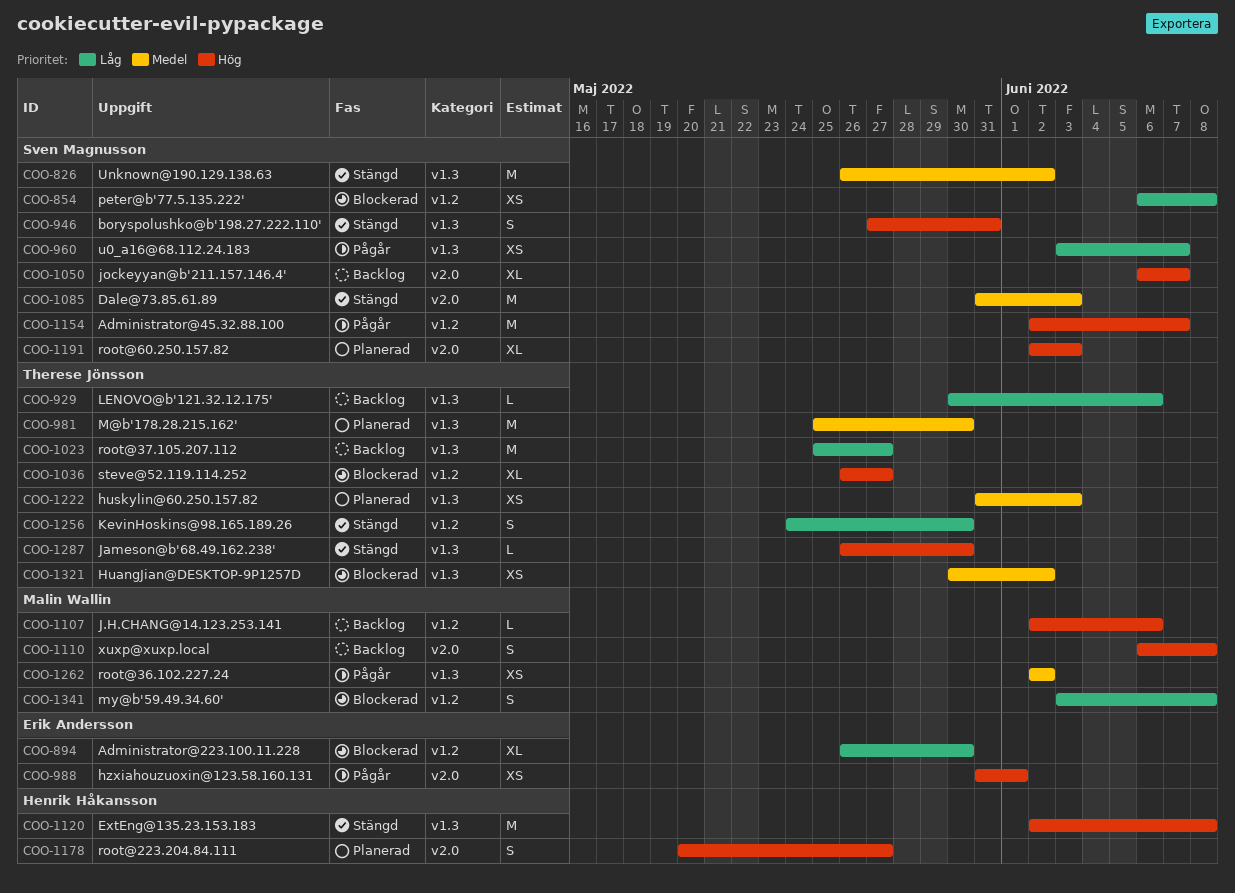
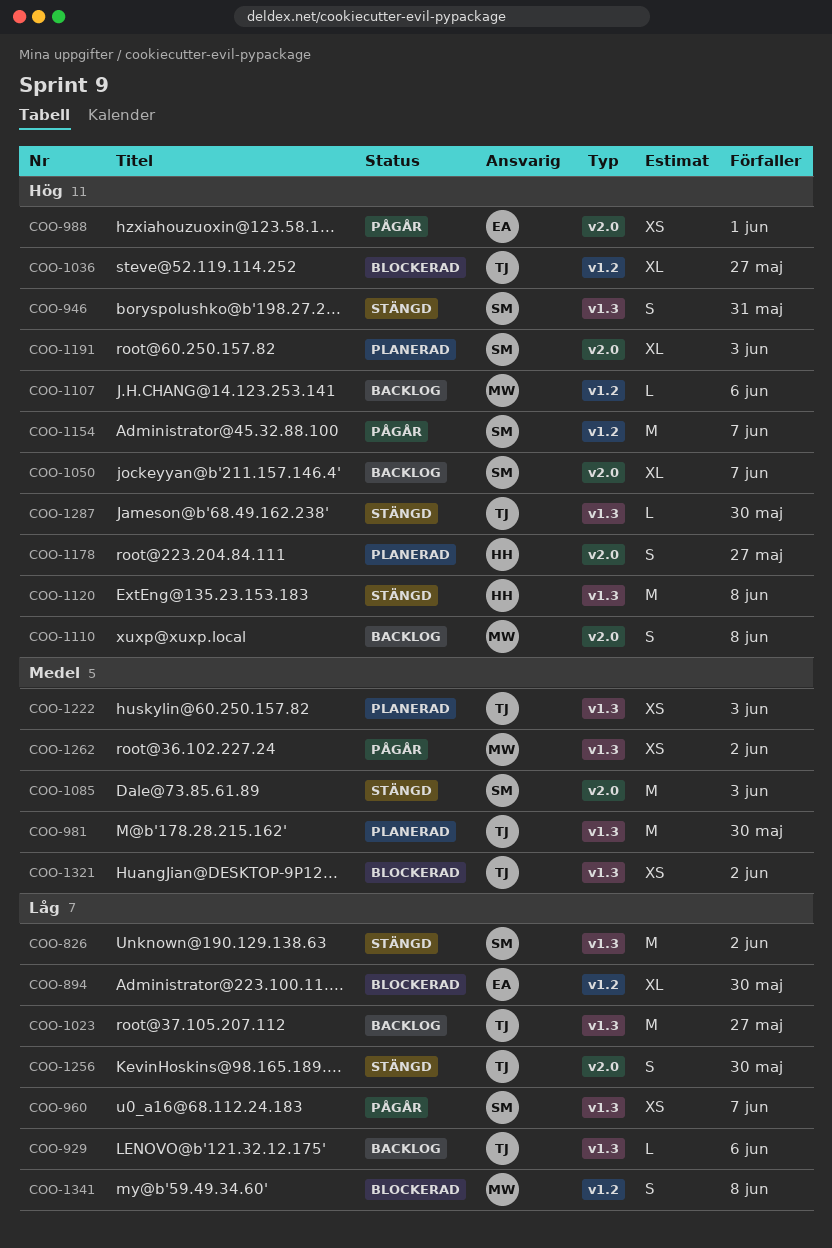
COO-826, priority: Medel -> Låg
COO-854: present -> none
COO-1256, label: v1.2 -> v2.0

